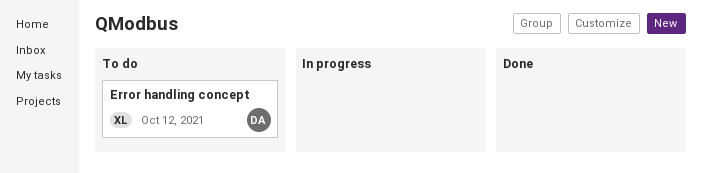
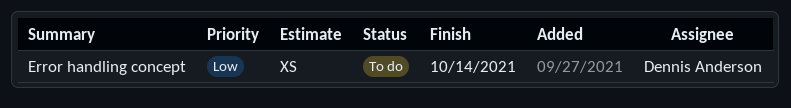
Error handling concept, estimate: XL -> XS
Error handling concept, due: Oct 12 -> Oct 14

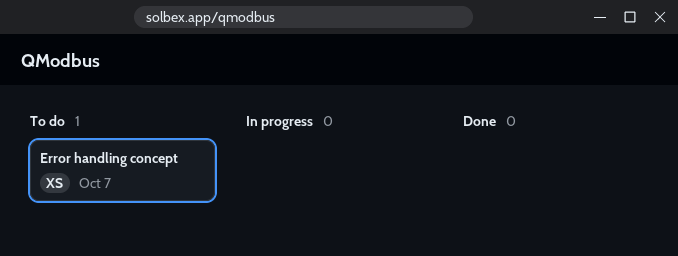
Error handling concept, due: Oct 14 -> Oct 7

